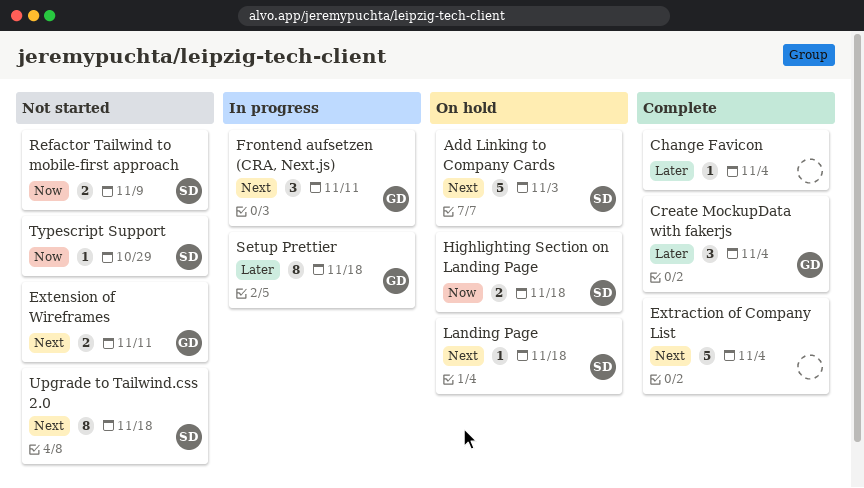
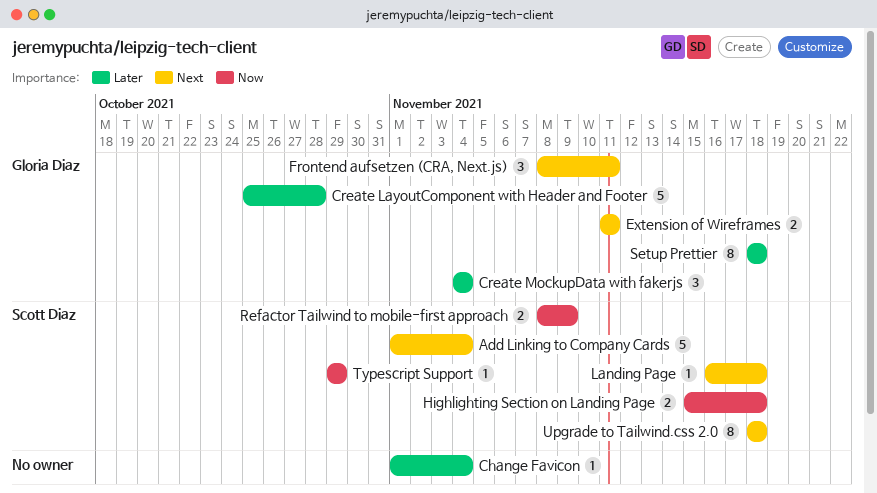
Add Linking to Company Cards, due: Nov 3 -> Nov 4
Create LayoutComponent with Header and Footer: none -> present
Extraction of Company List: present -> none

